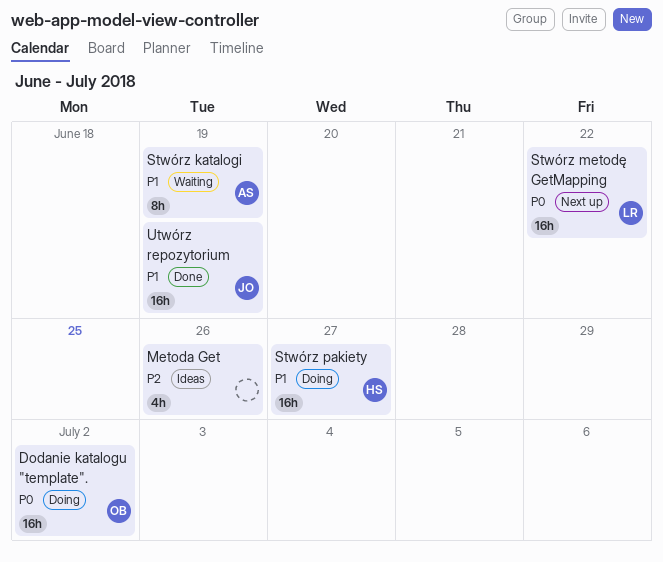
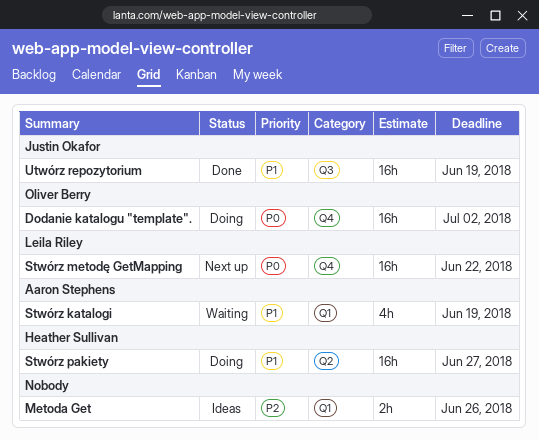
Metoda Get, estimate: 4h -> 2h
Stwórz katalogi, estimate: 8h -> 4h

